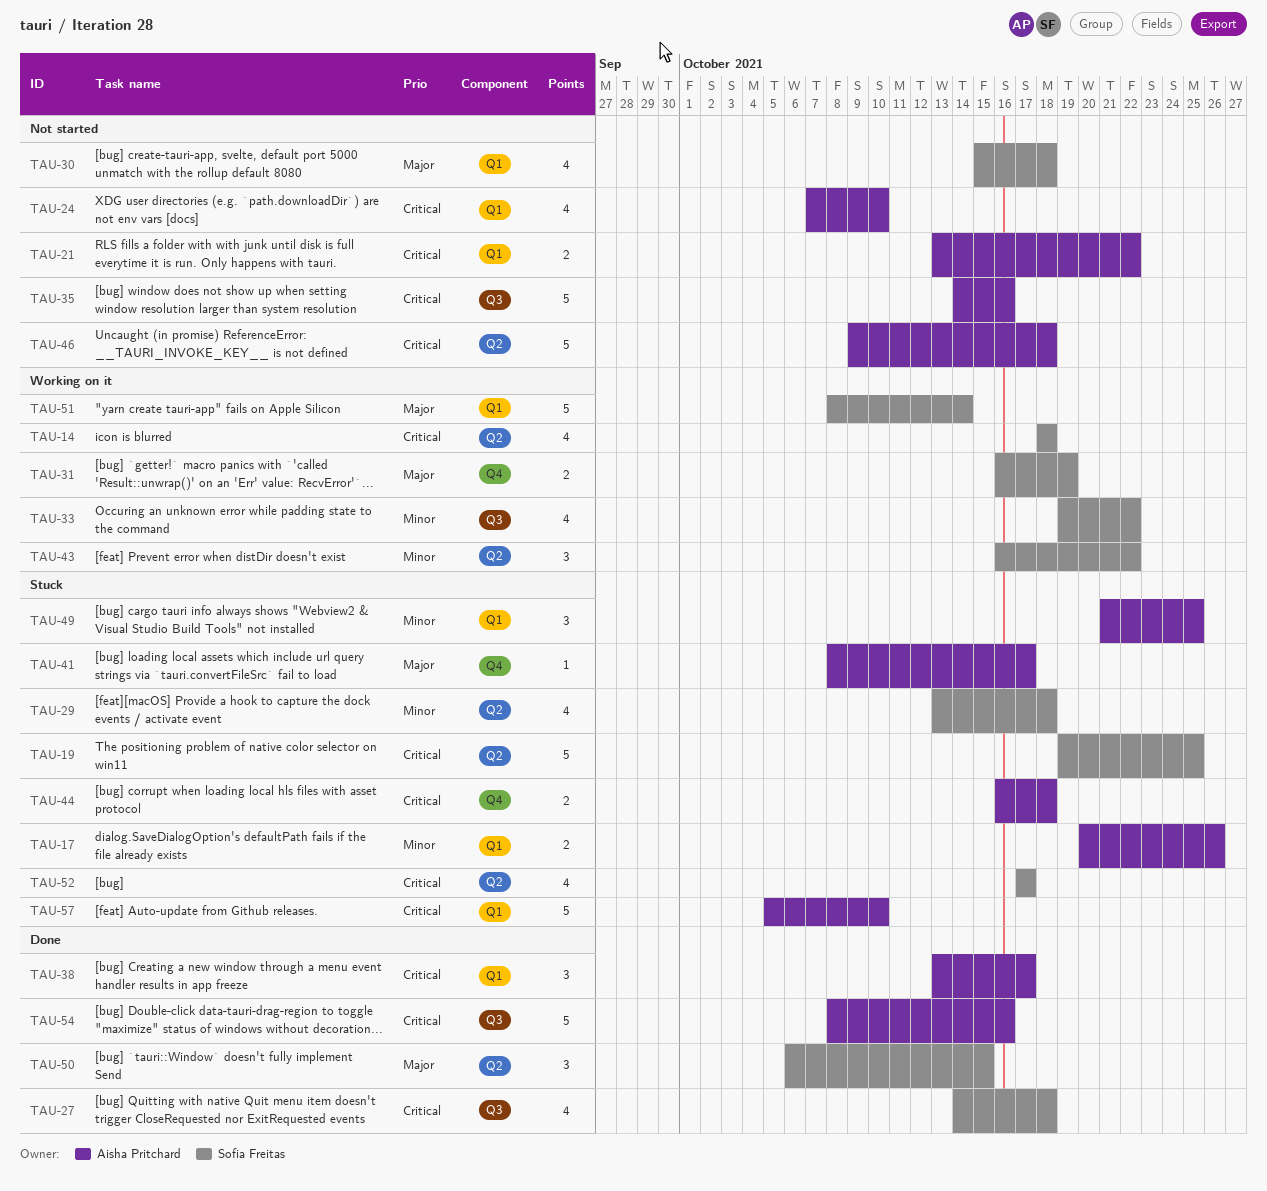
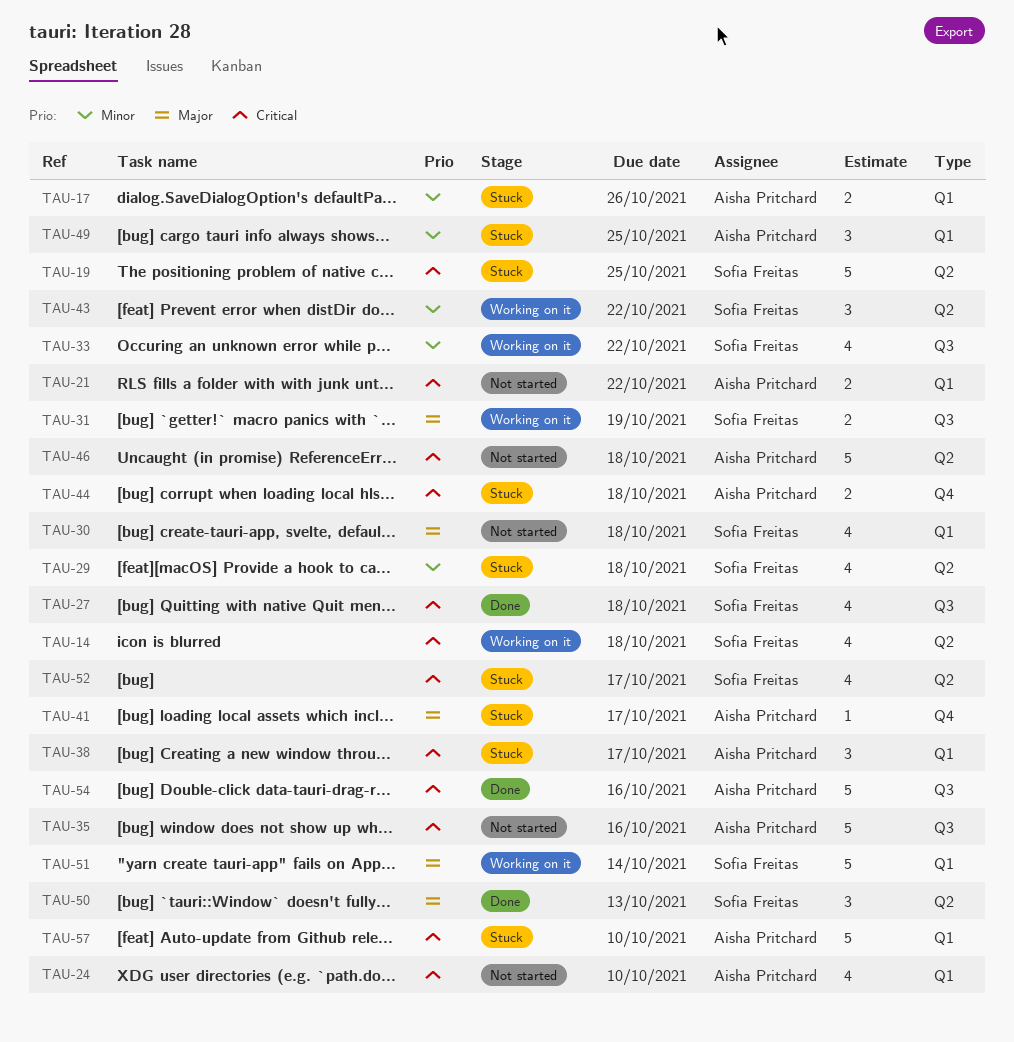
TAU-31, label: Q4 -> Q3
TAU-38, status: Done -> Stuck
TAU-50, due: Oct 15 -> Oct 13

